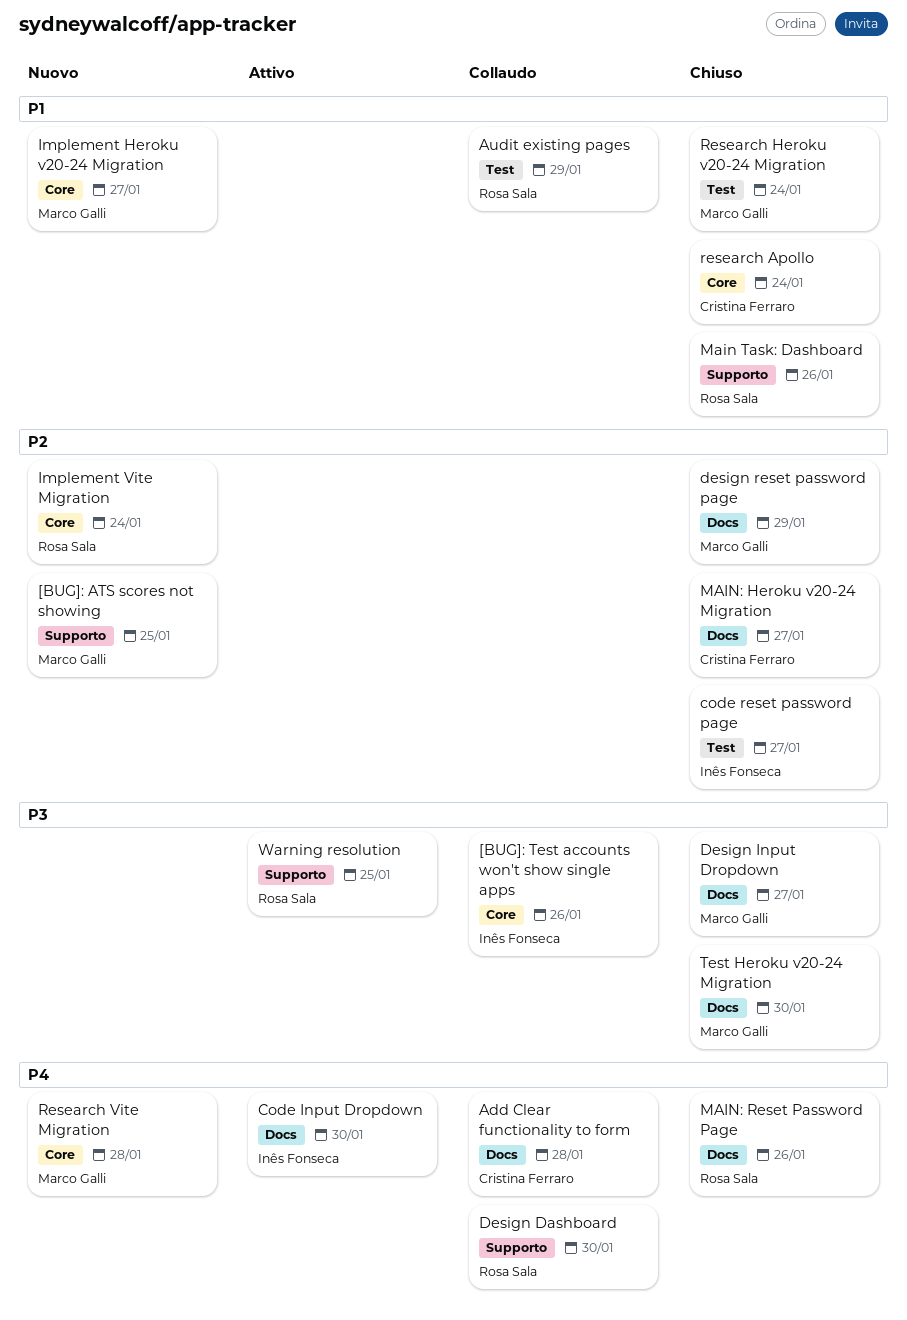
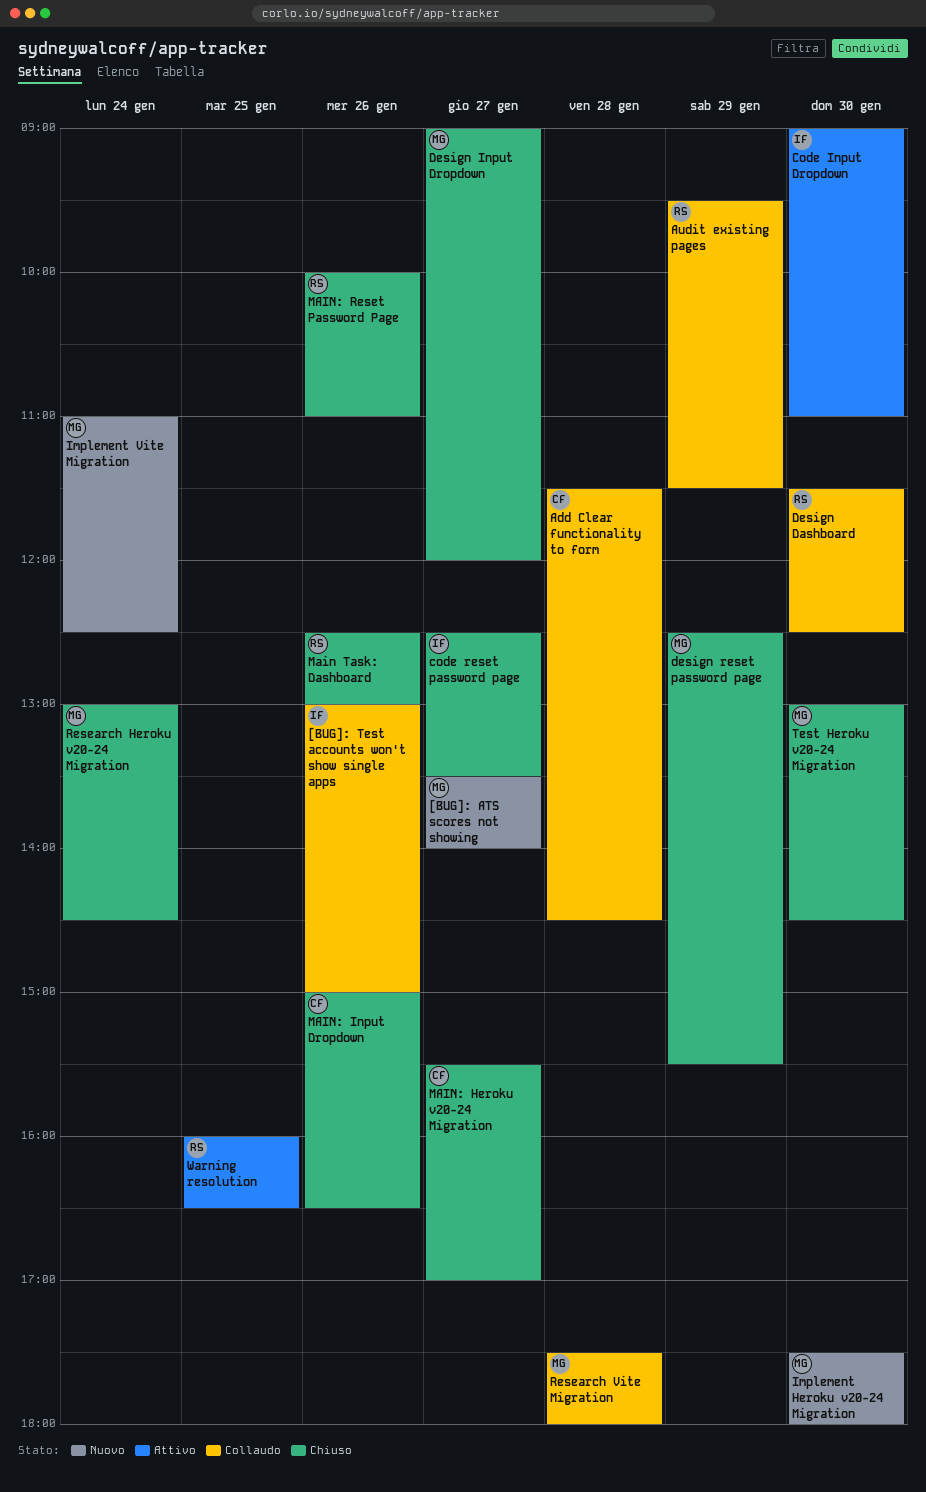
[BUG]: ATS scores not showing, day: Jan 25 -> Jan 27
Implement Heroku v20-24 Migration, day: Jan 27 -> Jan 30
Implement Vite Migration, owner: Rosa Sala -> Marco Galli
MAIN: Input Dropdown: none -> present
research Apollo: present -> none
Research Vite Migration, status: Nuovo -> Collaudo

